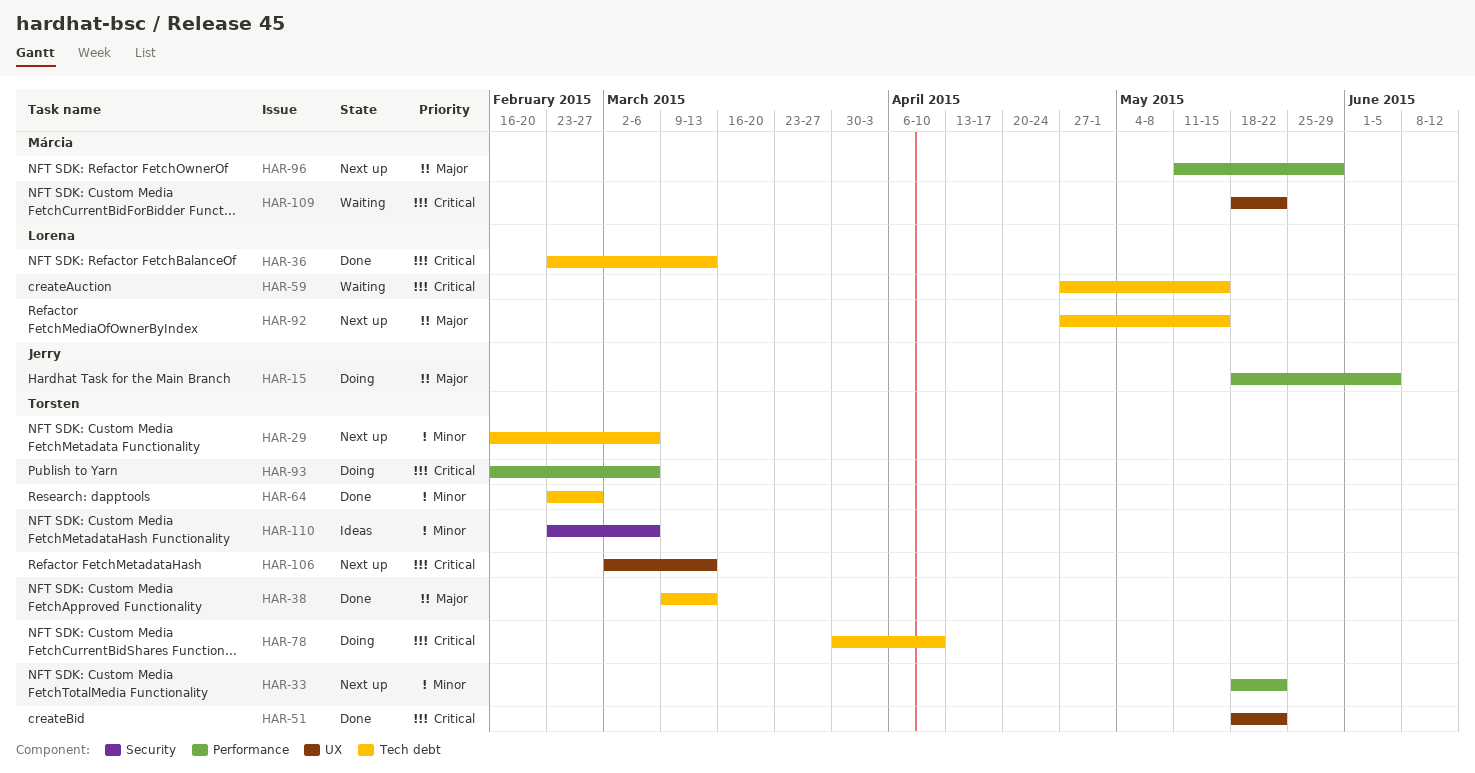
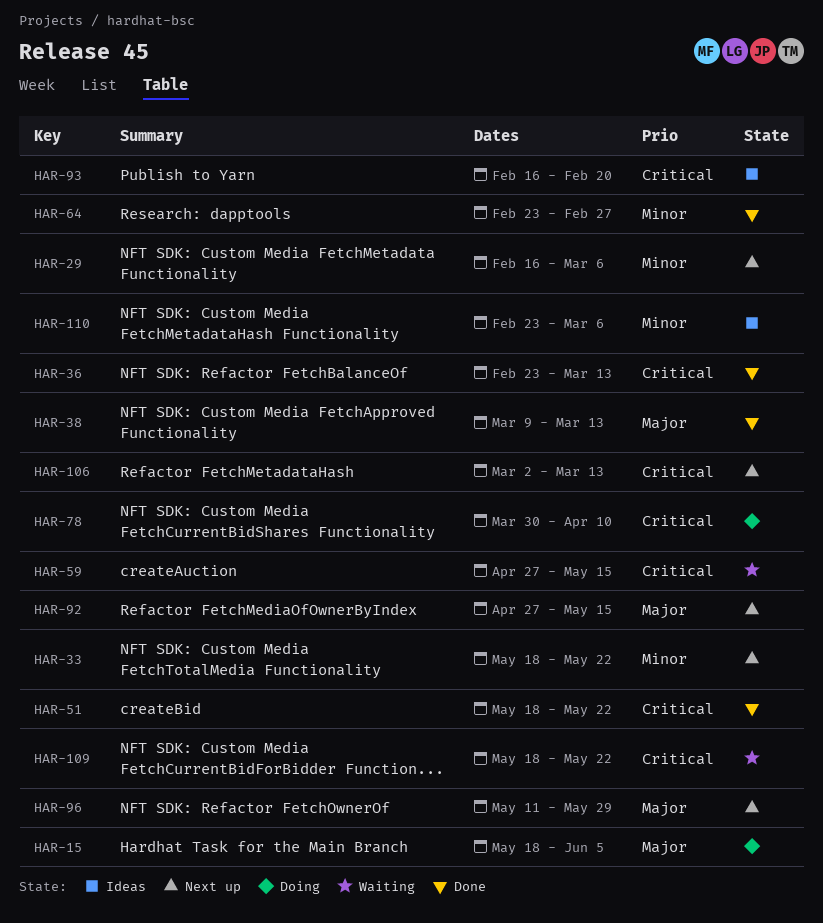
HAR-93, status: Doing -> Ideas
HAR-93, due: Mar 6 -> Feb 20

